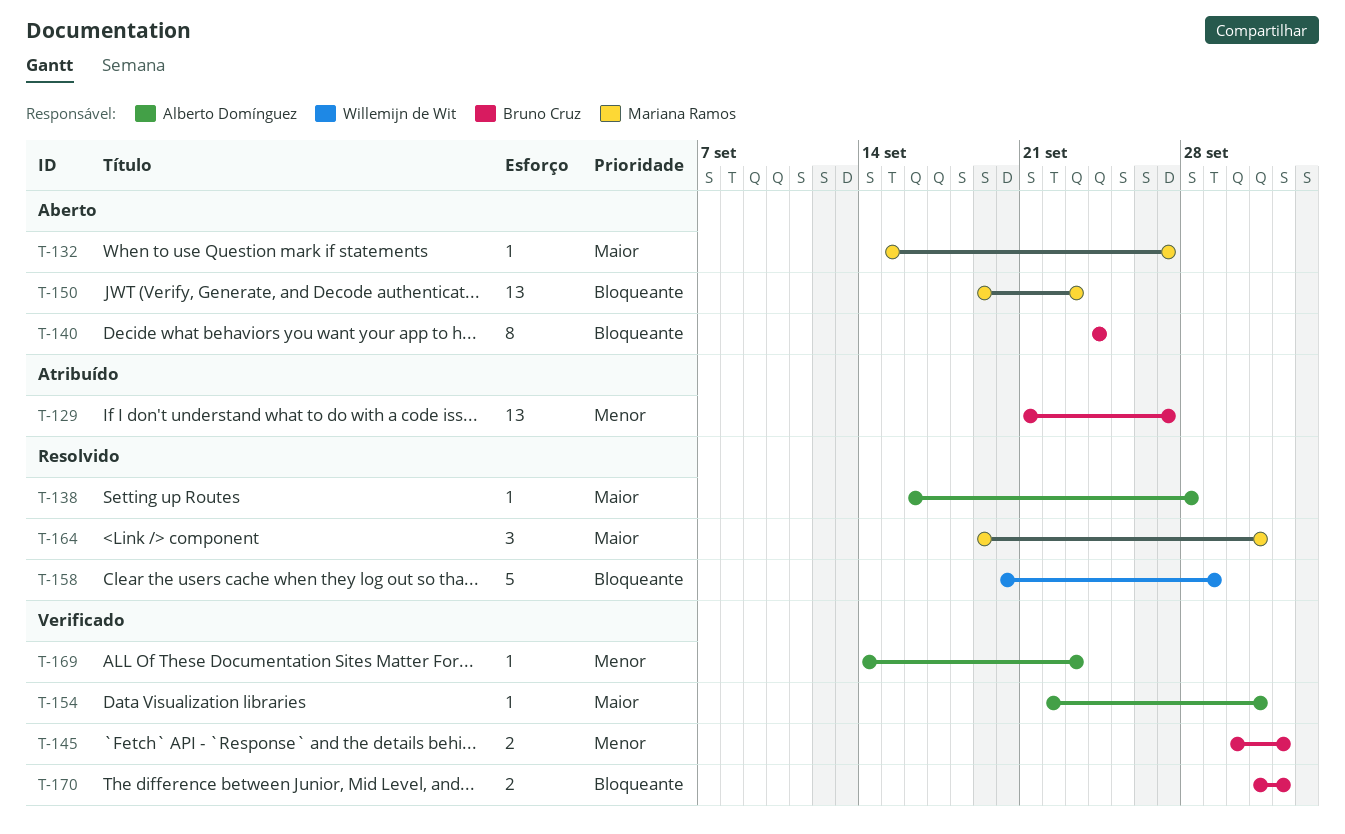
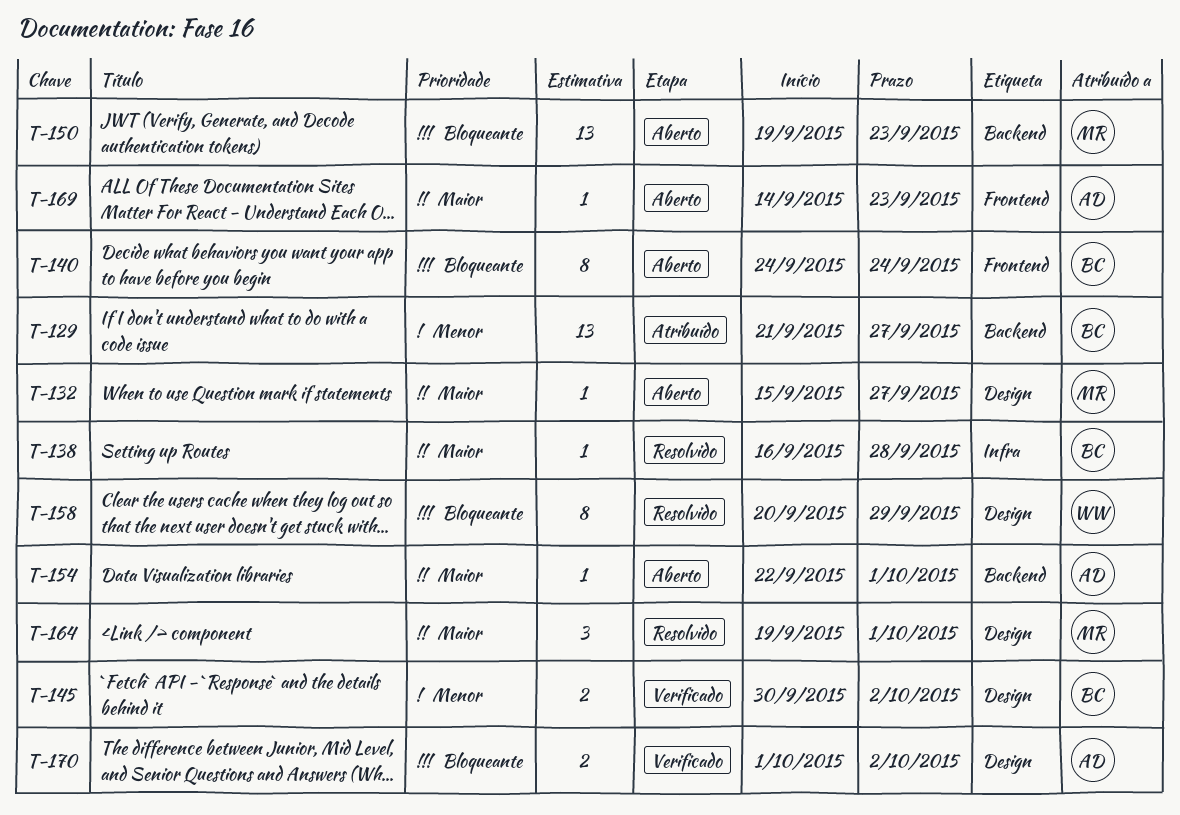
T-138, owner: Alberto Domínguez -> Bruno Cruz
T-154, status: Verificado -> Aberto
T-158, estimate: 5 -> 8
T-169, status: Verificado -> Aberto
T-169, priority: Menor -> Maior
T-170, owner: Bruno Cruz -> Alberto Domínguez

